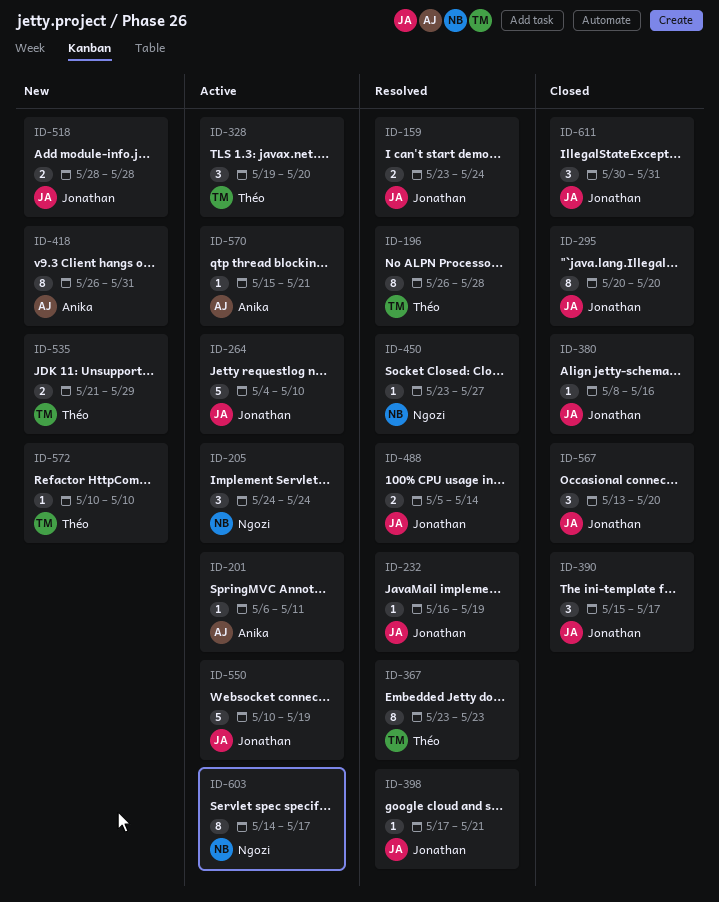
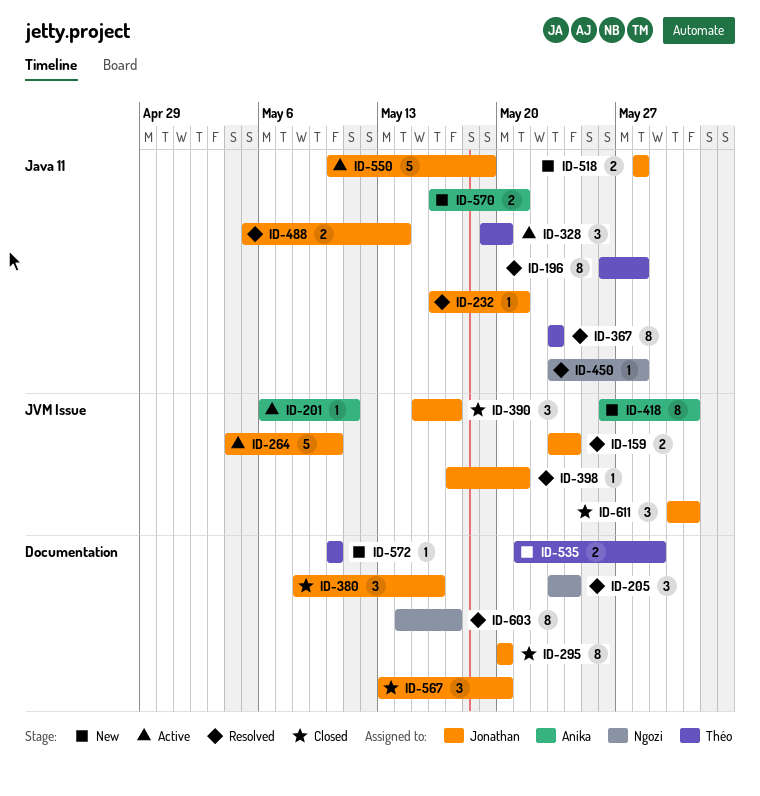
ID-205, status: Active -> Resolved
ID-205, start: May 24 -> May 23
ID-232, due: May 19 -> May 21
ID-380, estimate: 1 -> 3
ID-450, due: May 27 -> May 28
ID-570, status: Active -> New
ID-570, estimate: 1 -> 2
ID-570, start: May 15 -> May 16
ID-603, status: Active -> Resolved

